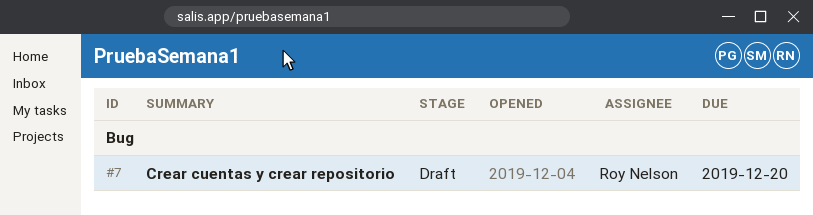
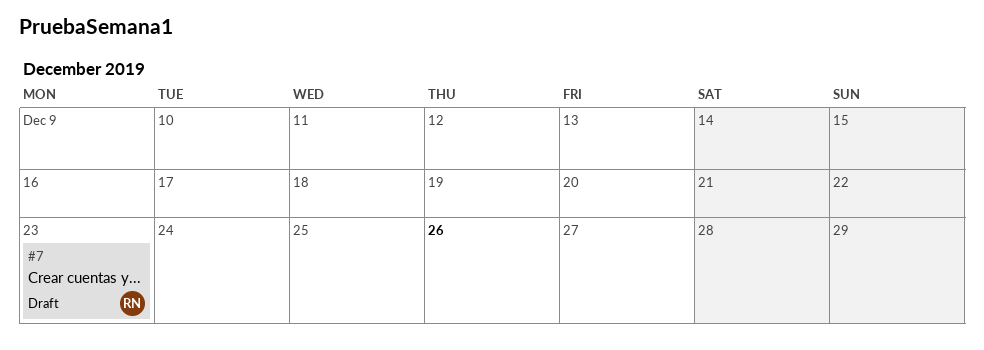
#7, due: Dec 20 -> Dec 23

